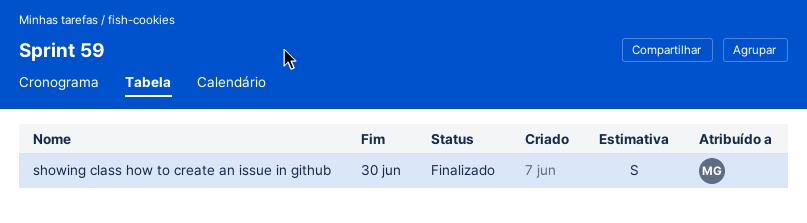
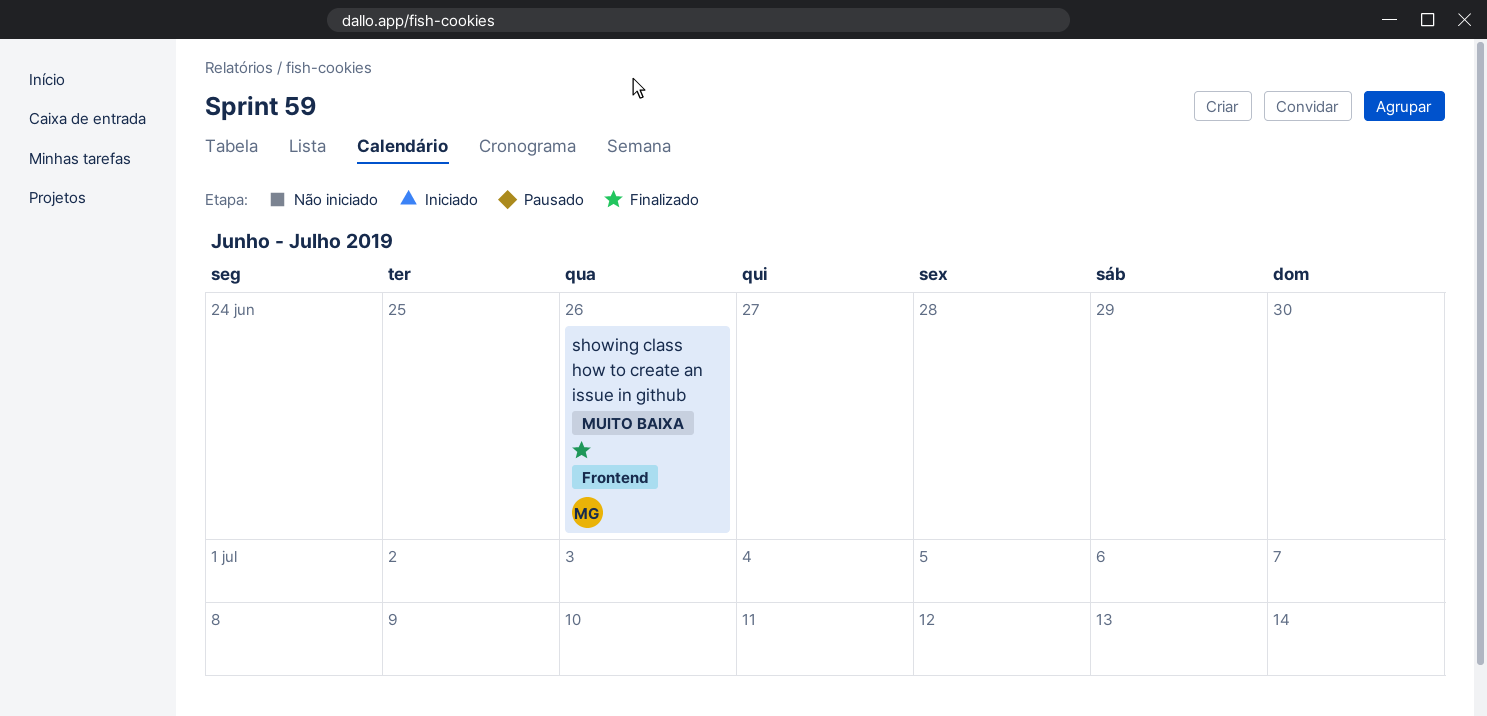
showing class how to create an issue in github, due: Jun 30 -> Jun 26

